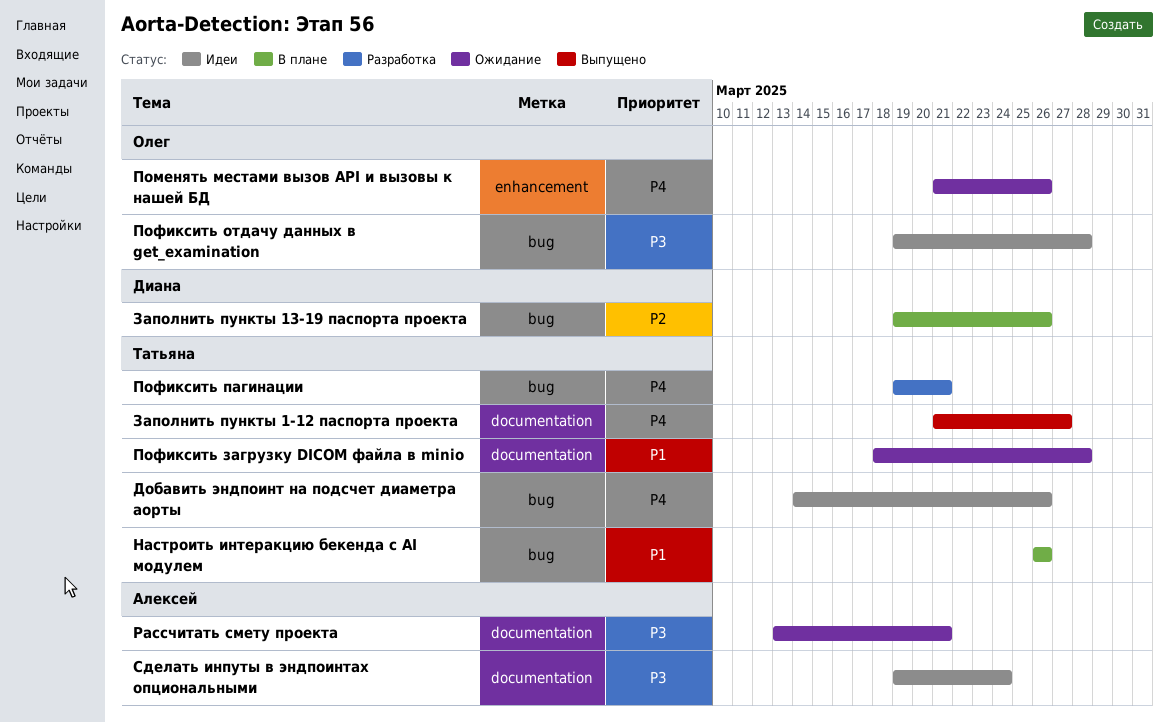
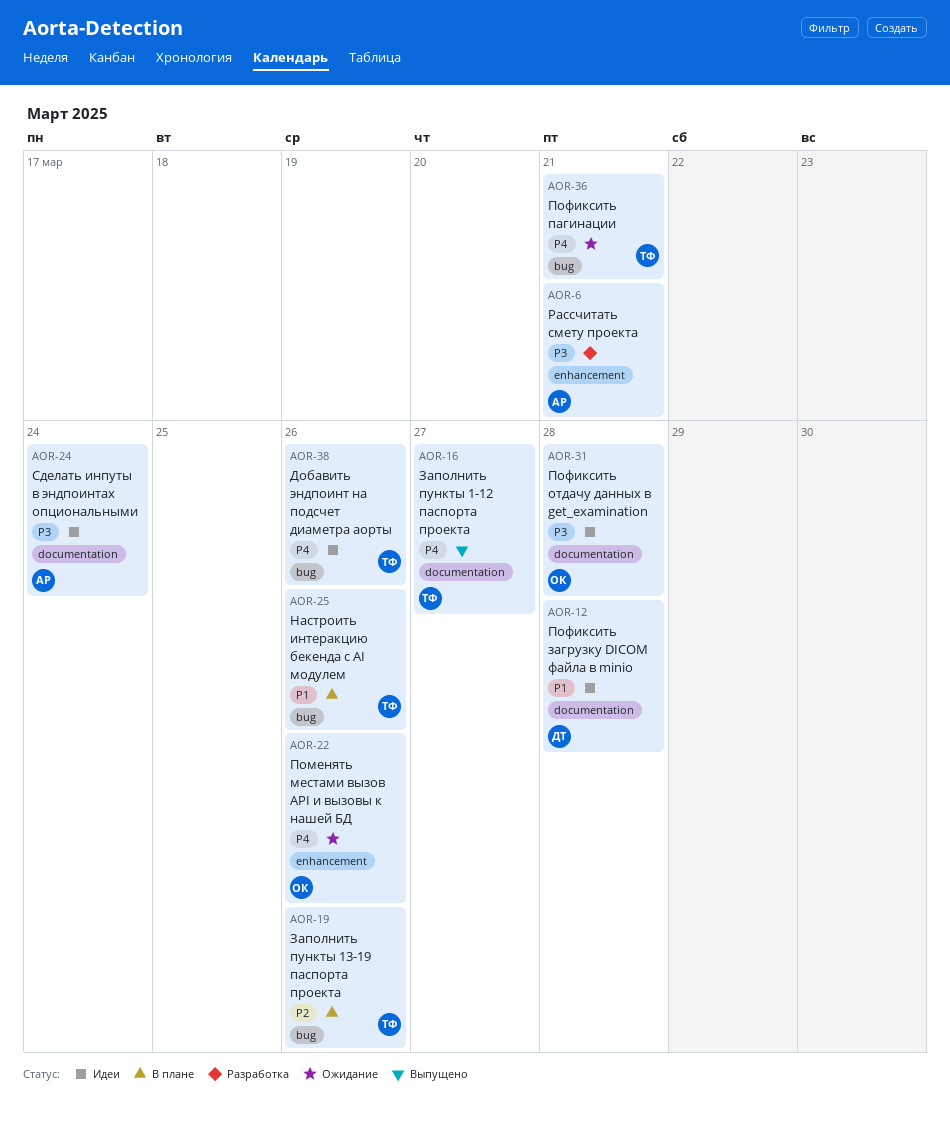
Заполнить пункты 13-19 паспорта проекта, owner: Диана -> Татьяна
Пофиксить загрузку DICOM файла в minio, status: Ожидание -> Идеи
Пофиксить загрузку DICOM файла в minio, owner: Татьяна -> Диана
Пофиксить отдачу данных в get_examination, label: bug -> documentation
Пофиксить пагинации, status: Разработка -> Ожидание
Рассчитать смету проекта, status: Ожидание -> Разработка
Рассчитать смету проекта, label: documentation -> enhancement

